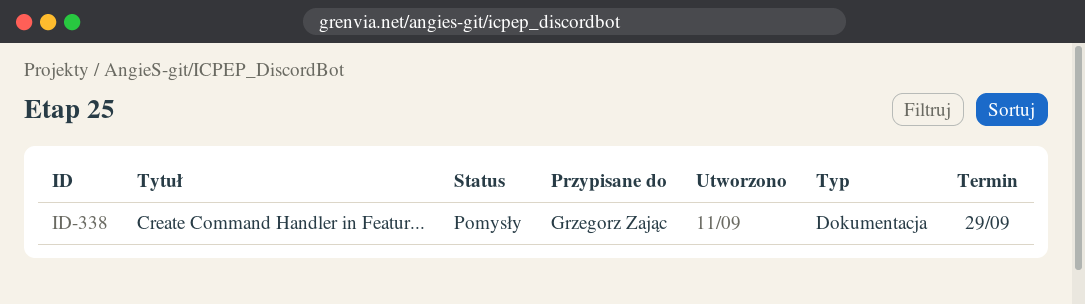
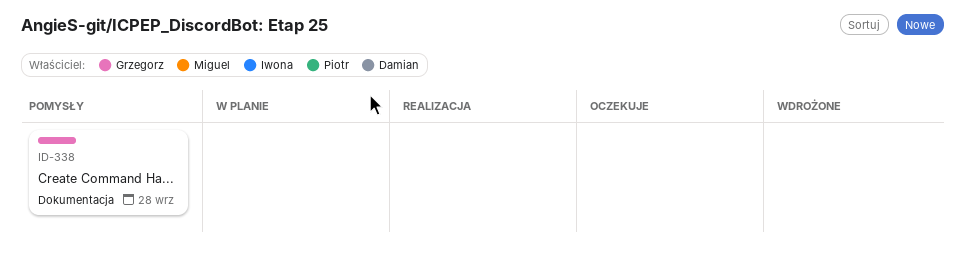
ID-338, due: Sep 29 -> Sep 28

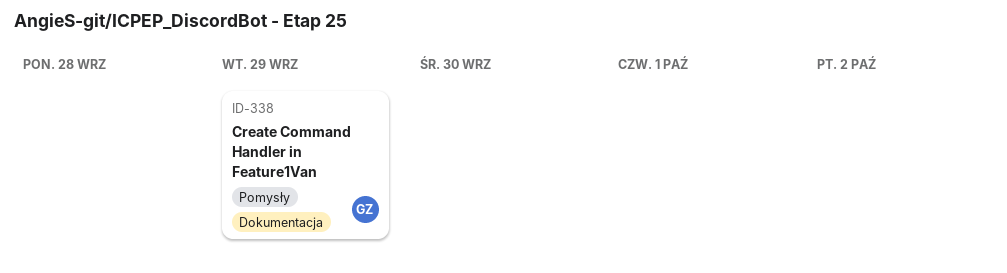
ID-338, due: Sep 28 -> Sep 29

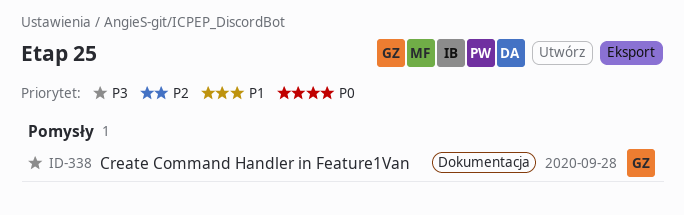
ID-338, due: Sep 29 -> Sep 28

